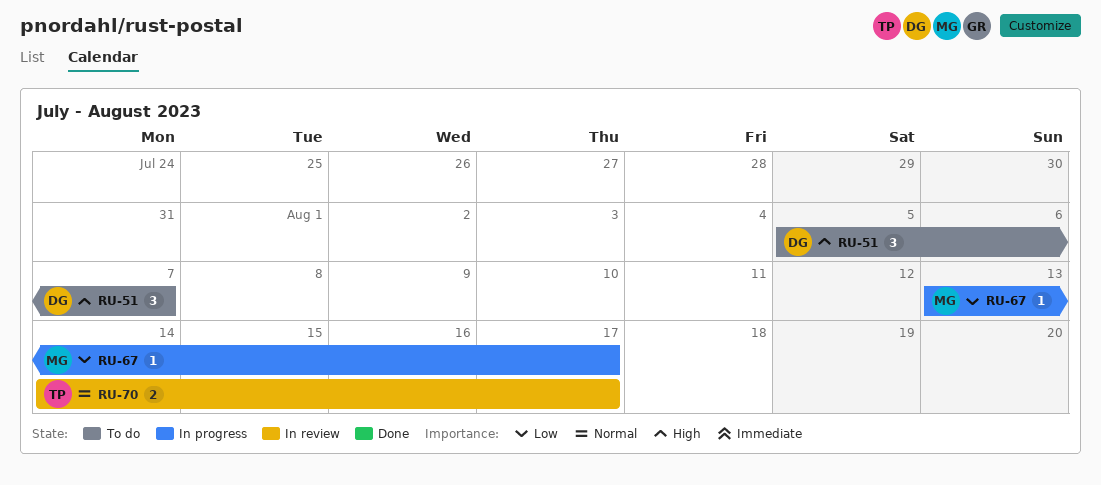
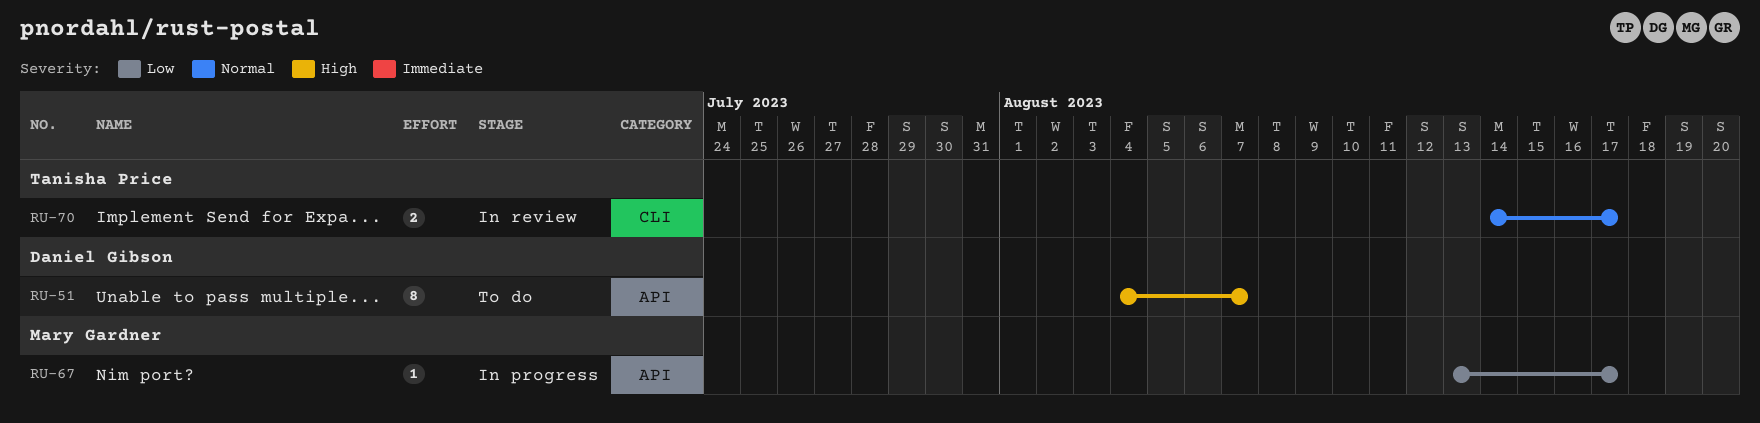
RU-51, estimate: 3 -> 8
RU-51, start: Aug 5 -> Aug 4

